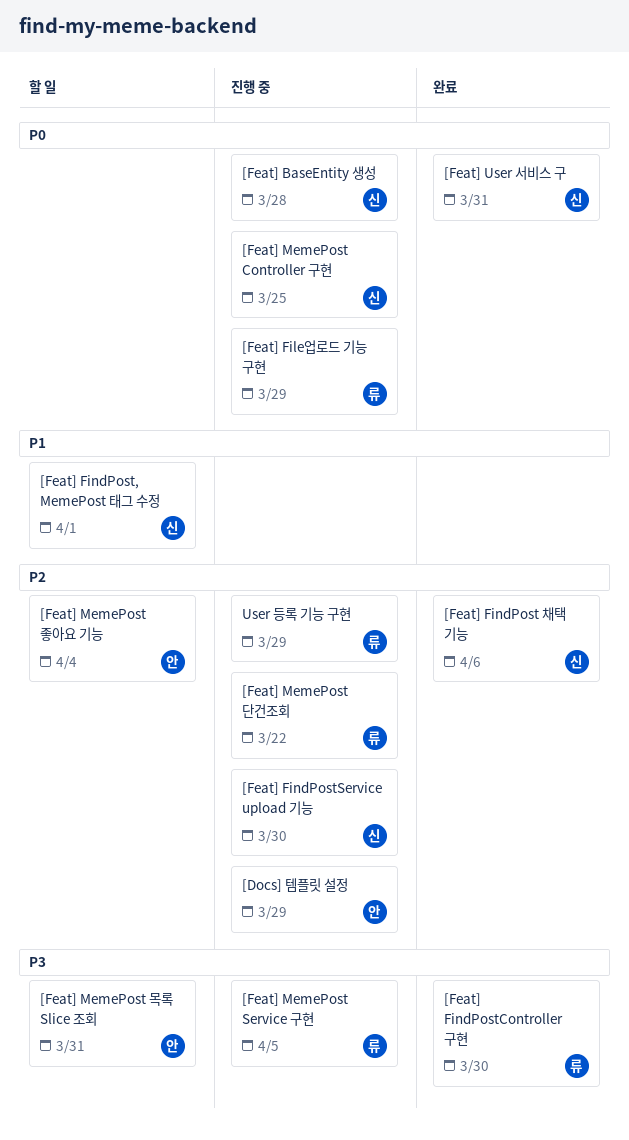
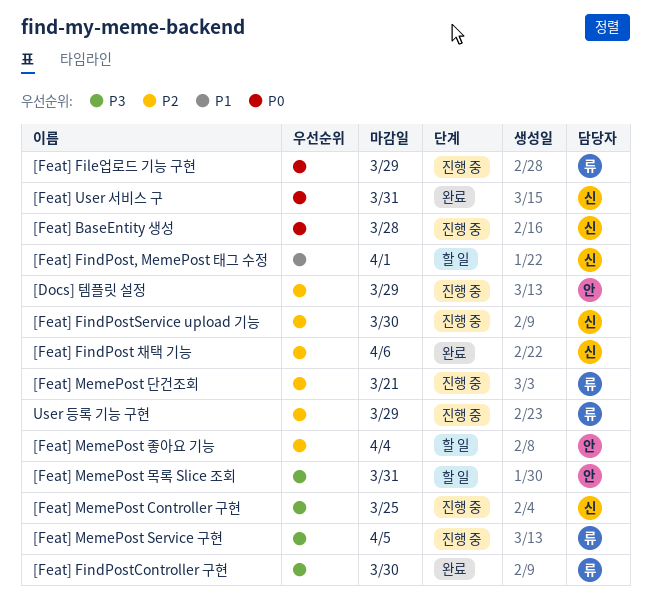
[Feat] MemePost Controller 구현, priority: P0 -> P3
[Feat] MemePost 단건조회, due: Mar 22 -> Mar 21

